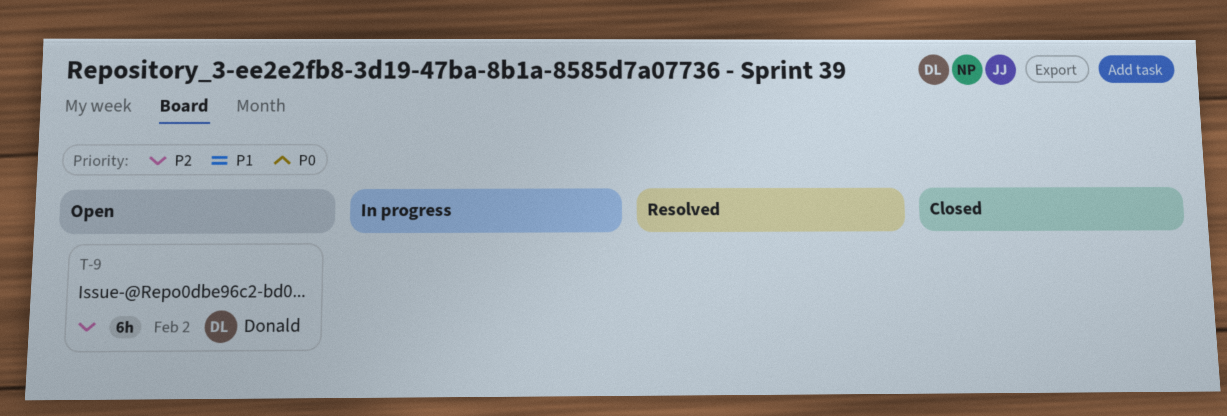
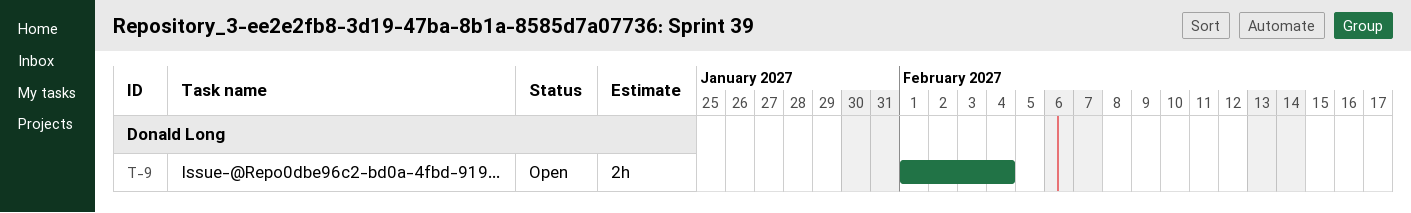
T-9, estimate: 6h -> 2h
T-9, due: Feb 2 -> Feb 4

